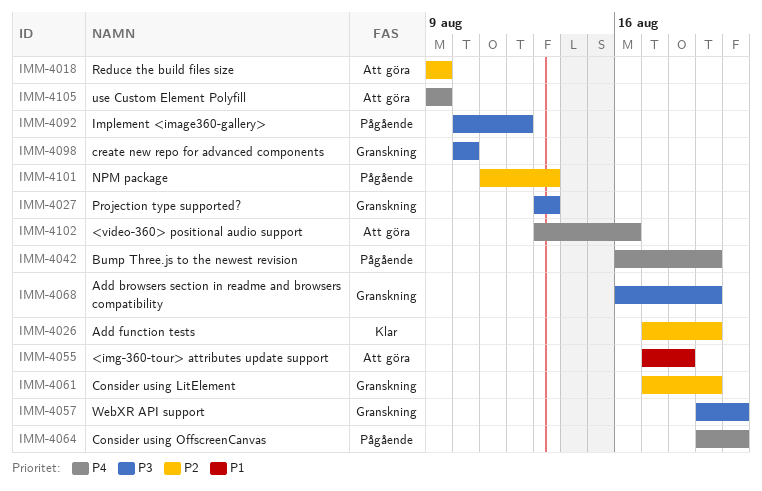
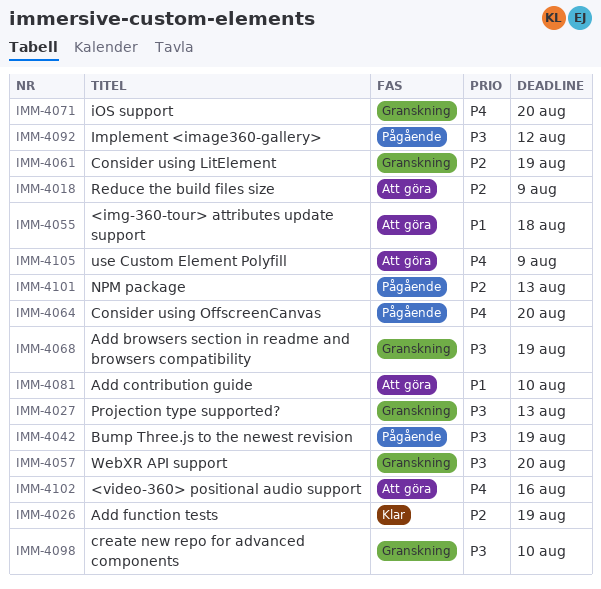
IMM-4042, priority: P4 -> P3
IMM-4071: none -> present
IMM-4081: none -> present

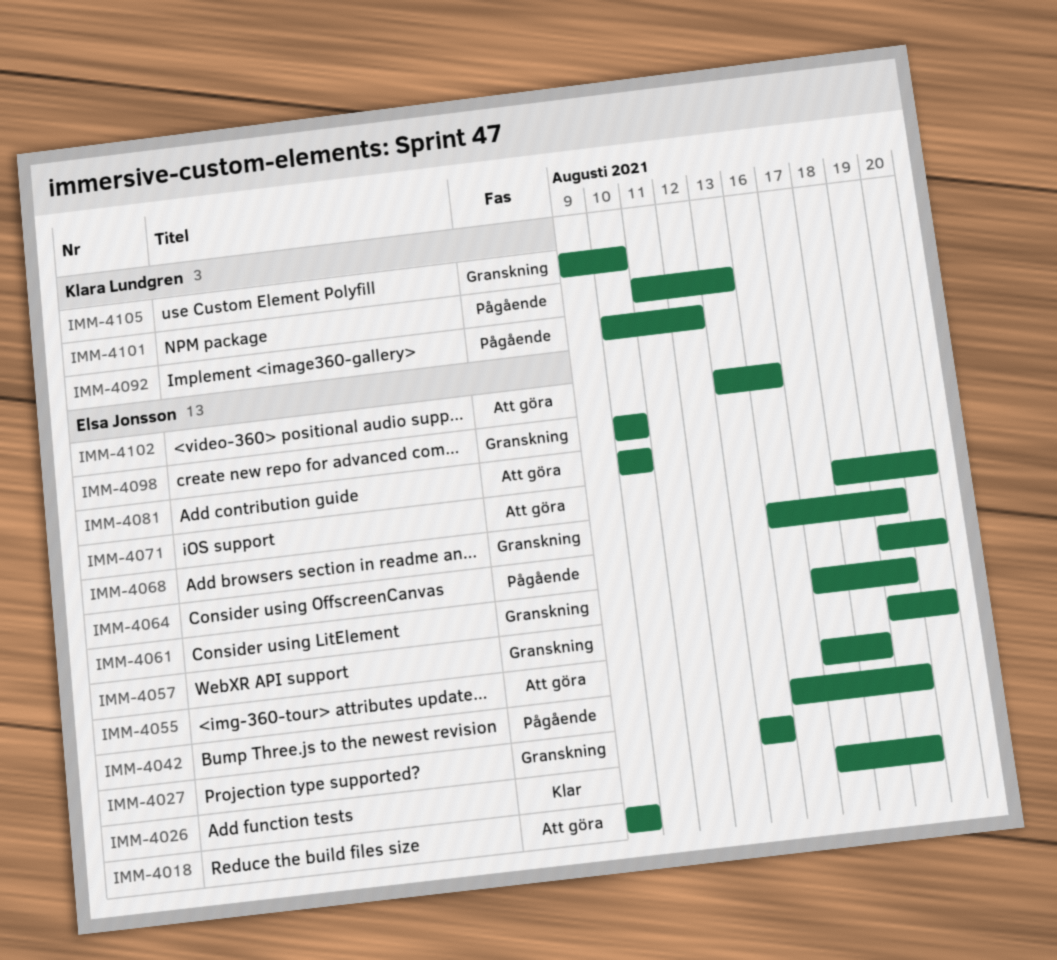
IMM-4071, status: Granskning -> Att göra
IMM-4105, status: Att göra -> Granskning
IMM-4105, due: Aug 9 -> Aug 10

